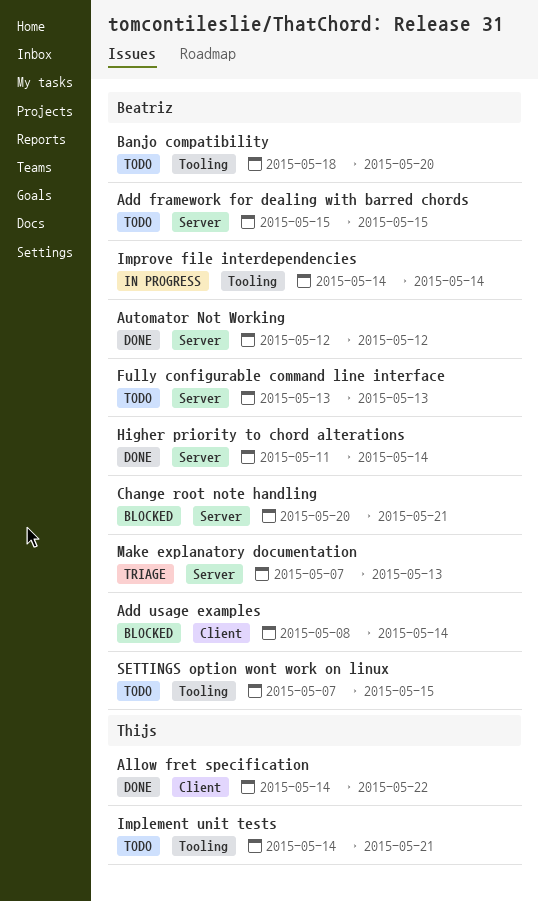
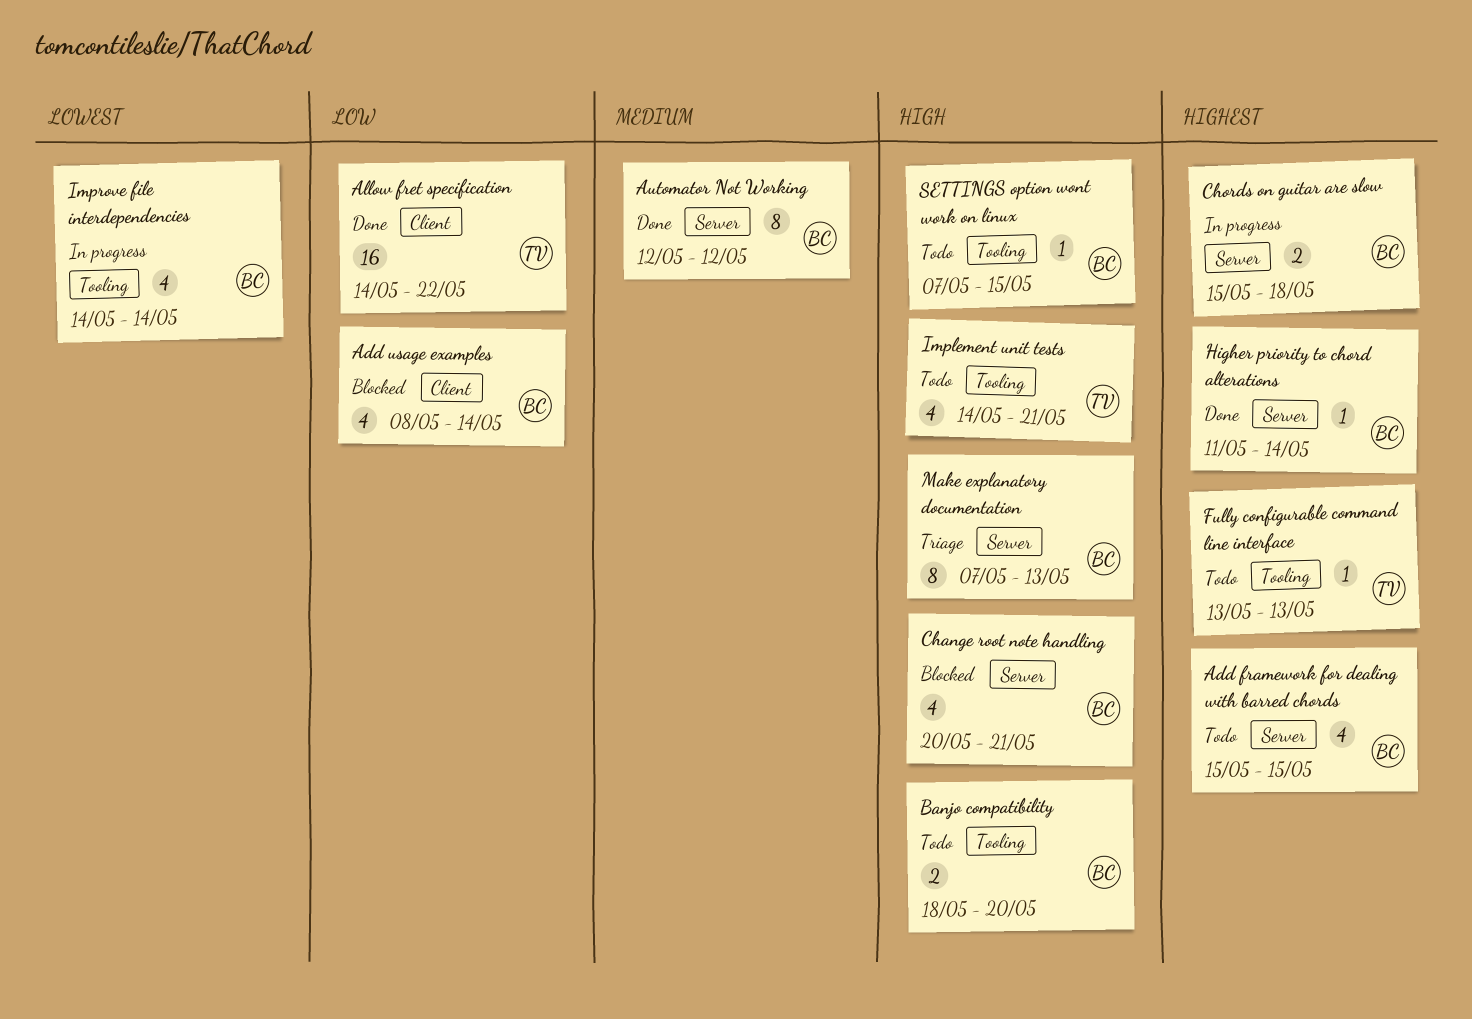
Chords on guitar are slow: none -> present
Fully configurable command line interface, owner: Beatriz -> Thijs
Fully configurable command line interface, label: Server -> Tooling

